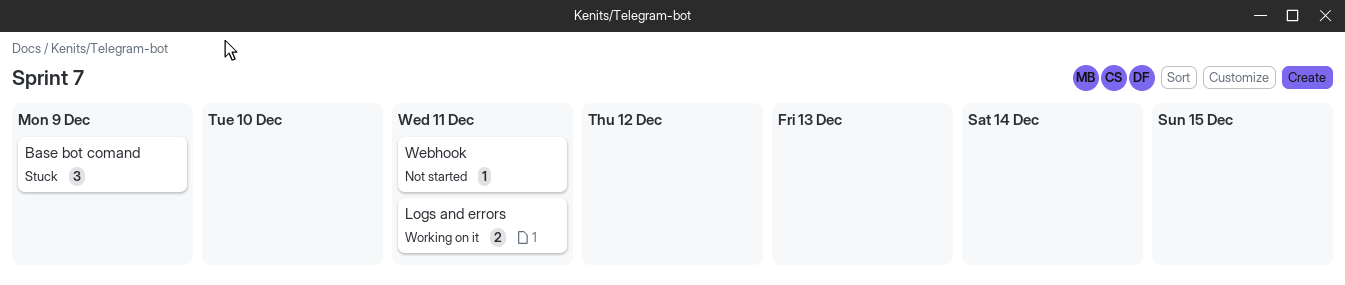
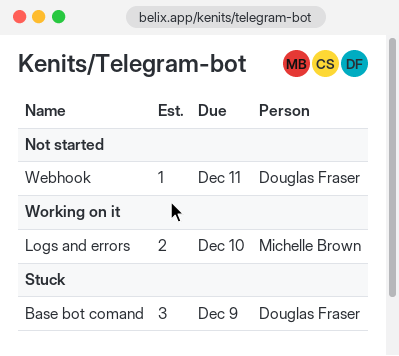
Logs and errors, due: Dec 11 -> Dec 10

